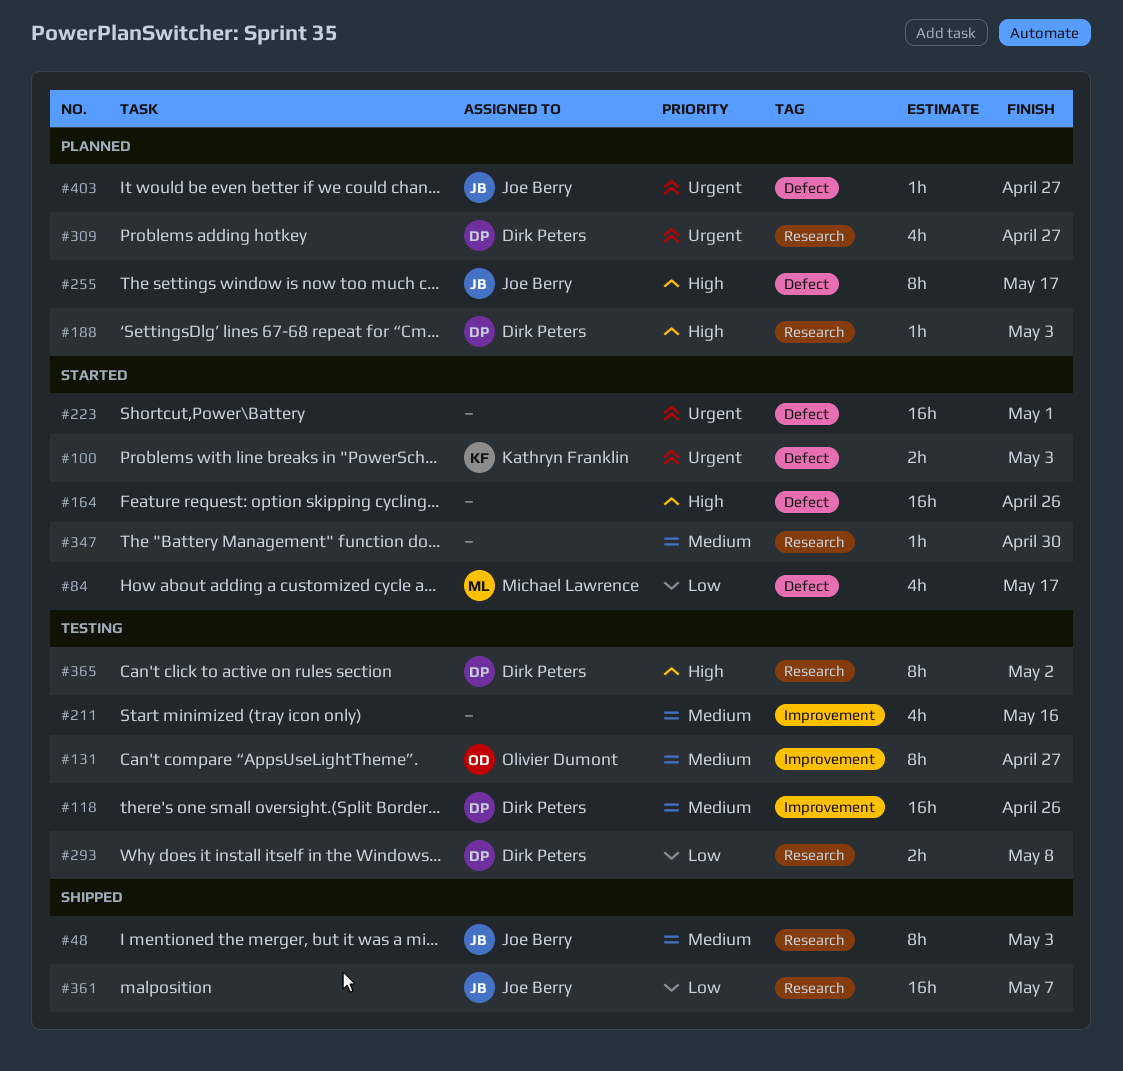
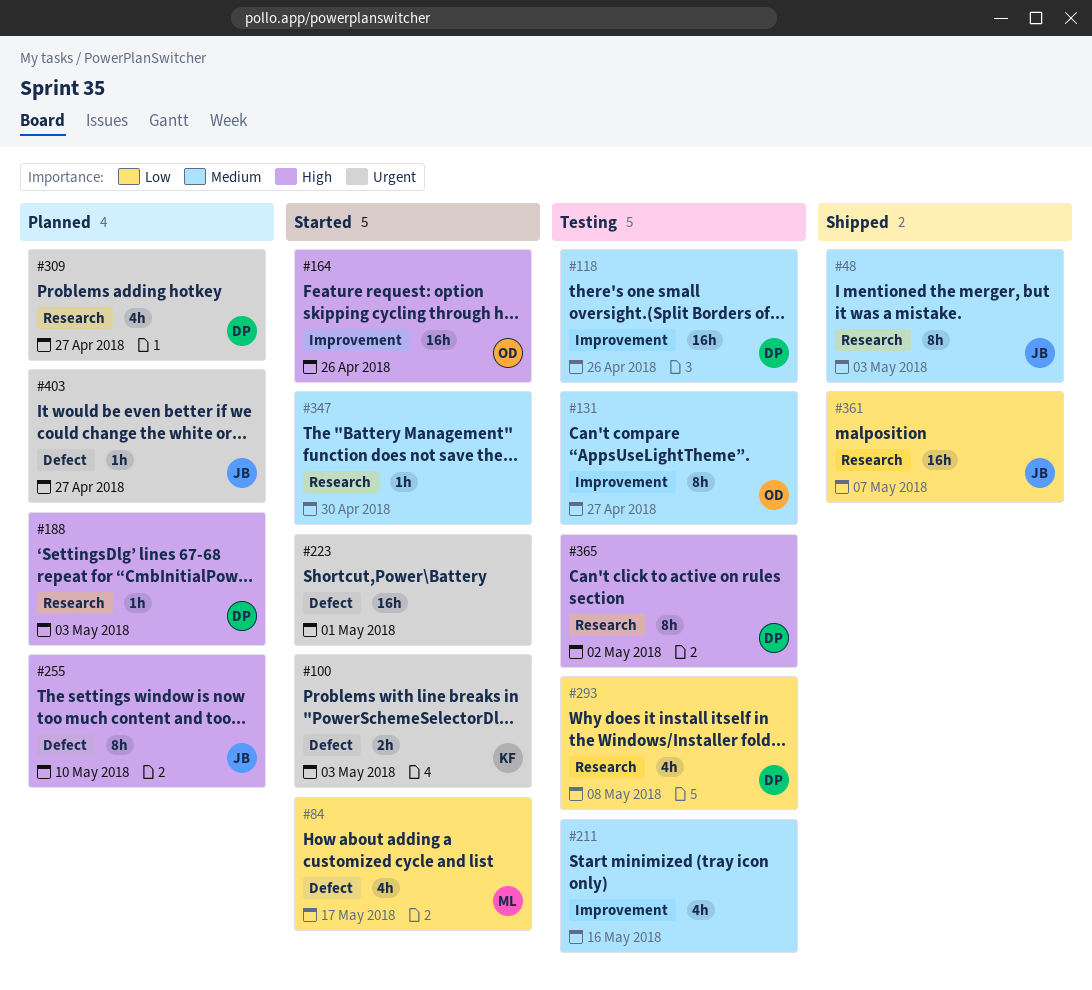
#164, owner: none -> Olivier Dumont
#164, label: Defect -> Improvement
#255, due: May 17 -> May 10
#293, estimate: 2h -> 4h

